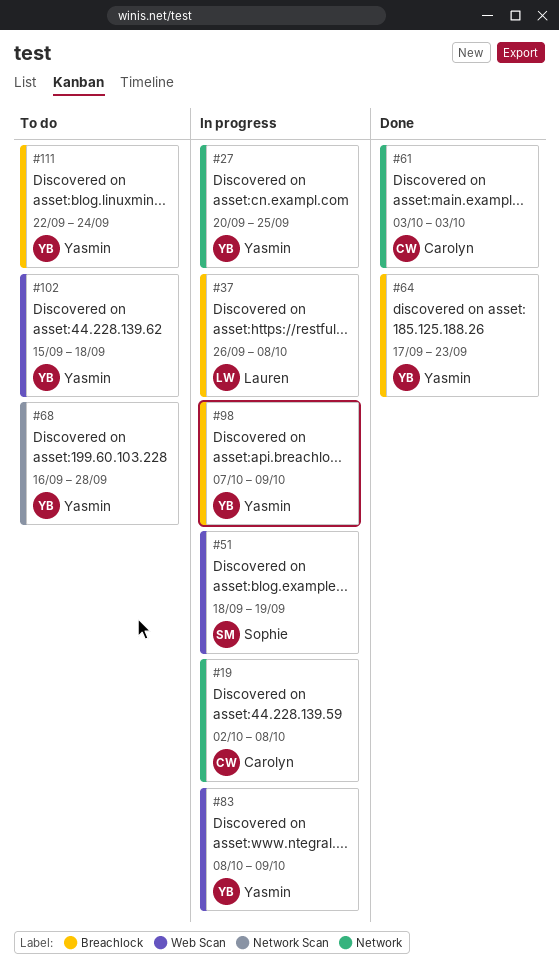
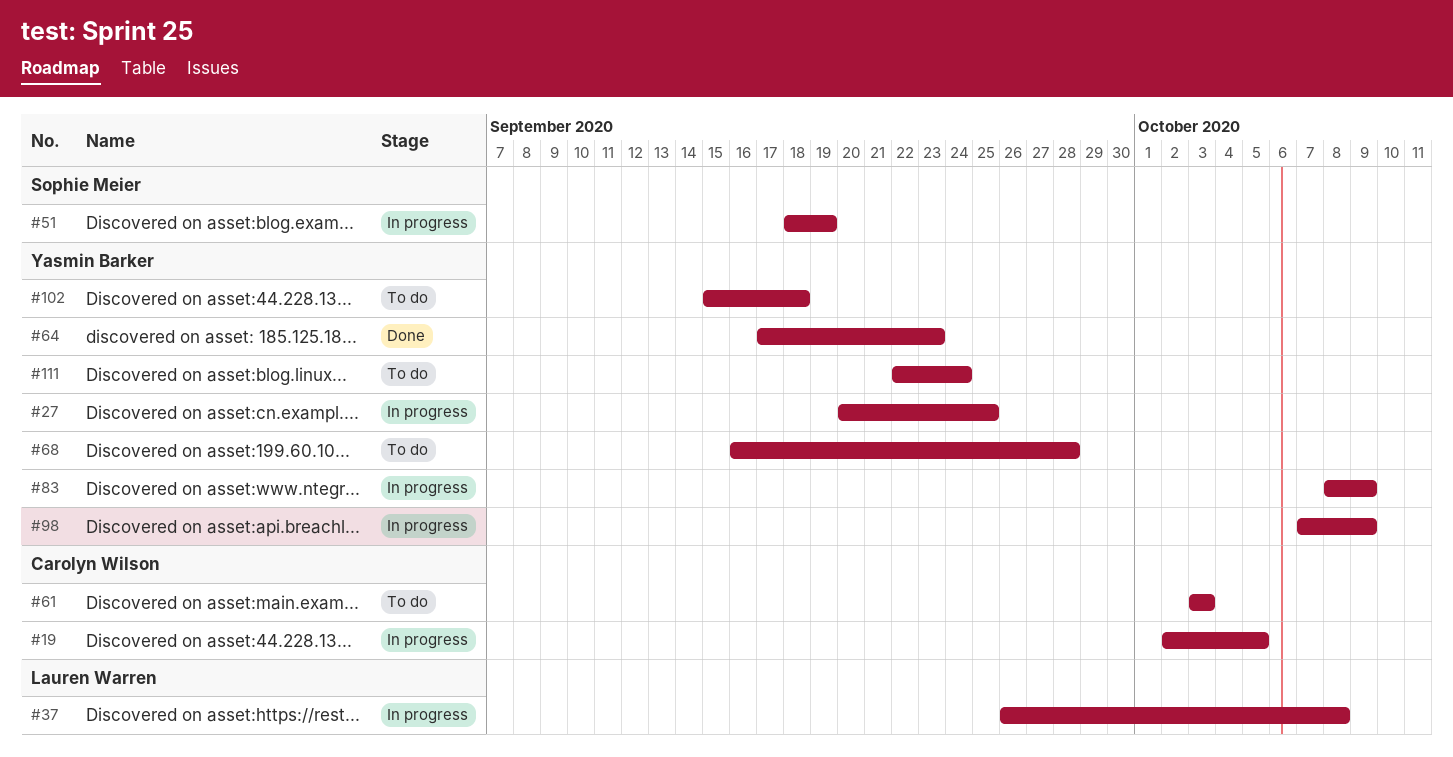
#19, due: Oct 8 -> Oct 5
#61, status: Done -> To do

